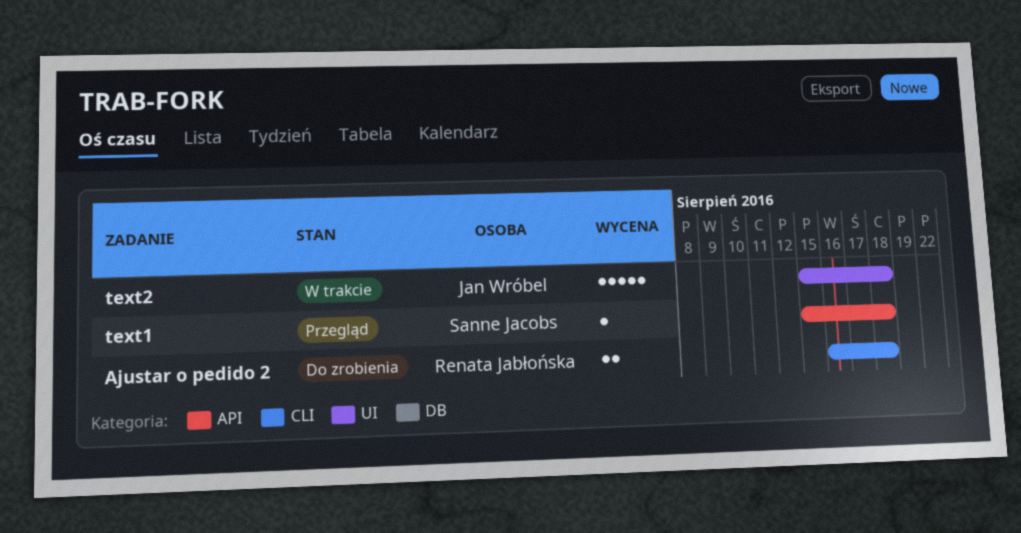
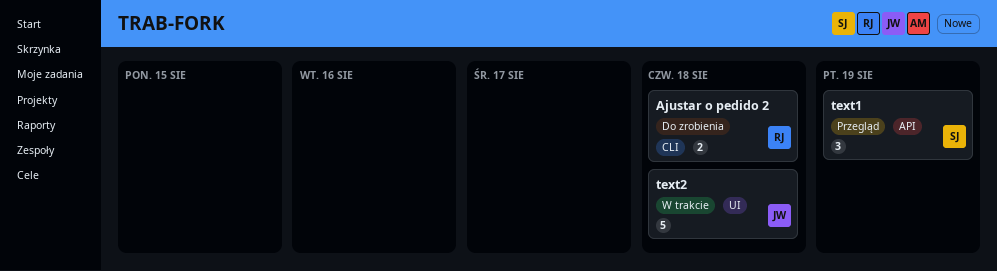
text1, estimate: 1 -> 3
text1, due: Aug 18 -> Aug 19

